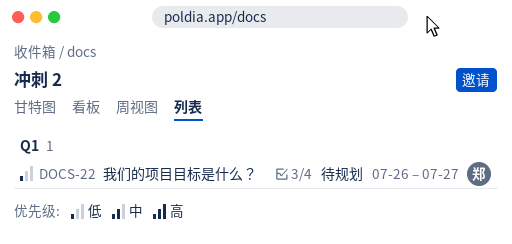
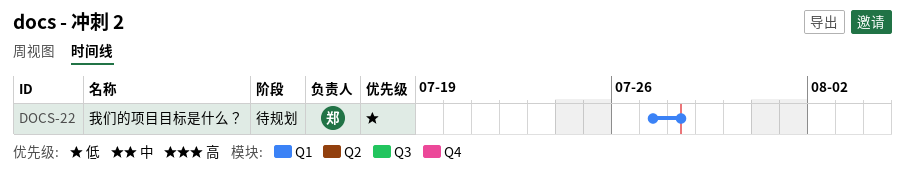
DOCS-22, start: Jul 26 -> Jul 27
DOCS-22, due: Jul 27 -> Jul 28

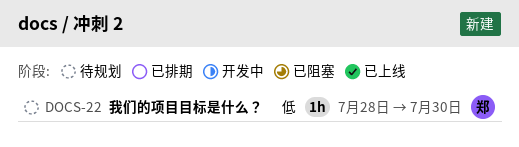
DOCS-22, start: Jul 27 -> Jul 28
DOCS-22, due: Jul 28 -> Jul 30

